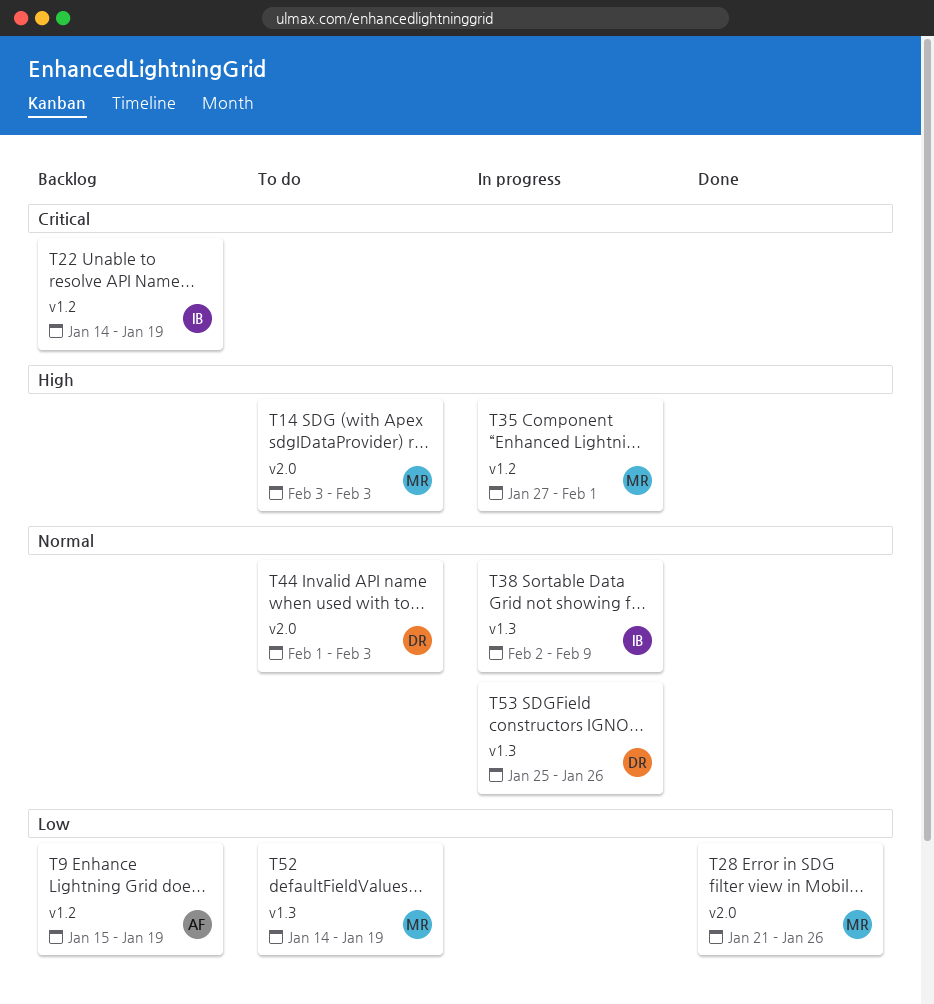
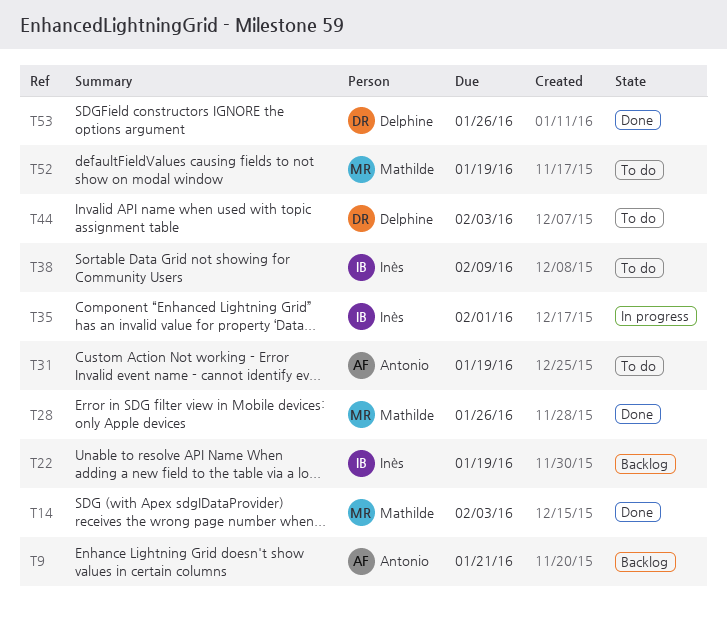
T9, due: Jan 19 -> Jan 21
T14, status: To do -> Done
T31: none -> present
T35, owner: Mathilde -> Inès
T38, status: In progress -> To do
T53, status: In progress -> Done

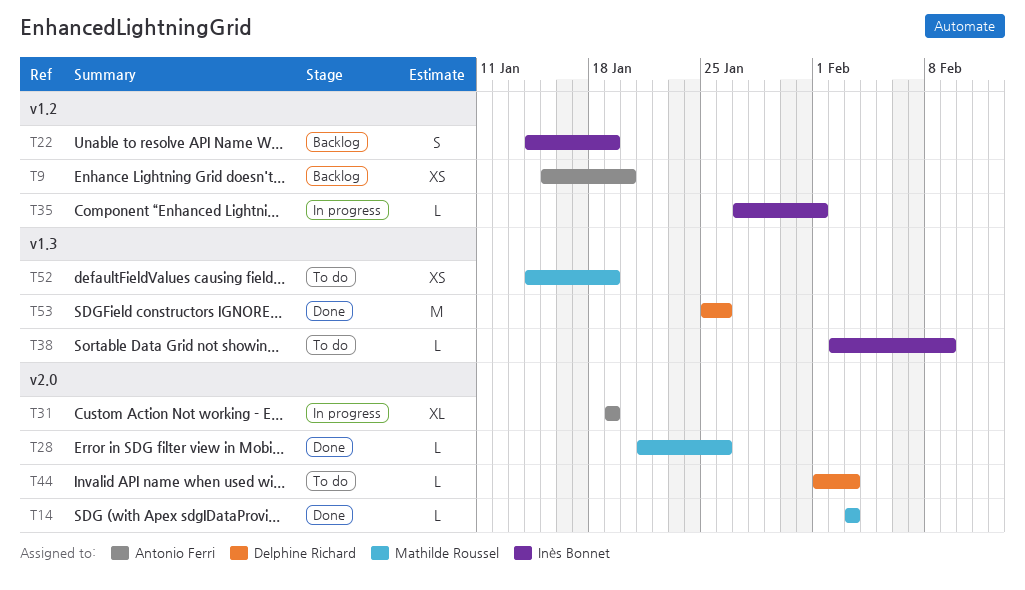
T9, due: Jan 21 -> Jan 20
T31, status: To do -> In progress

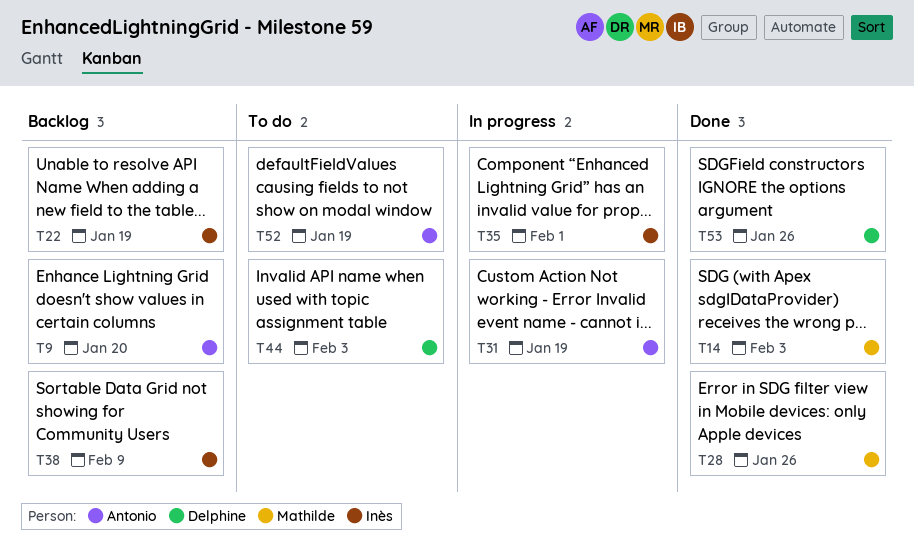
T38, status: To do -> Backlog
T52, owner: Mathilde Roussel -> Antonio Ferri

